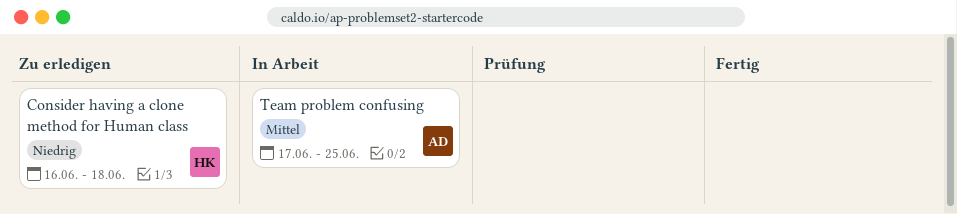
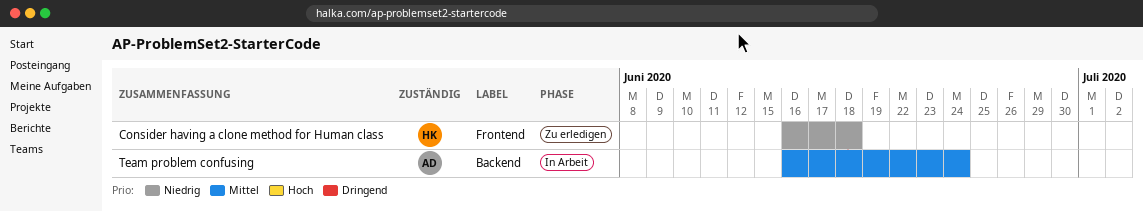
Team problem confusing, start: Jun 17 -> Jun 16
Team problem confusing, due: Jun 25 -> Jun 24

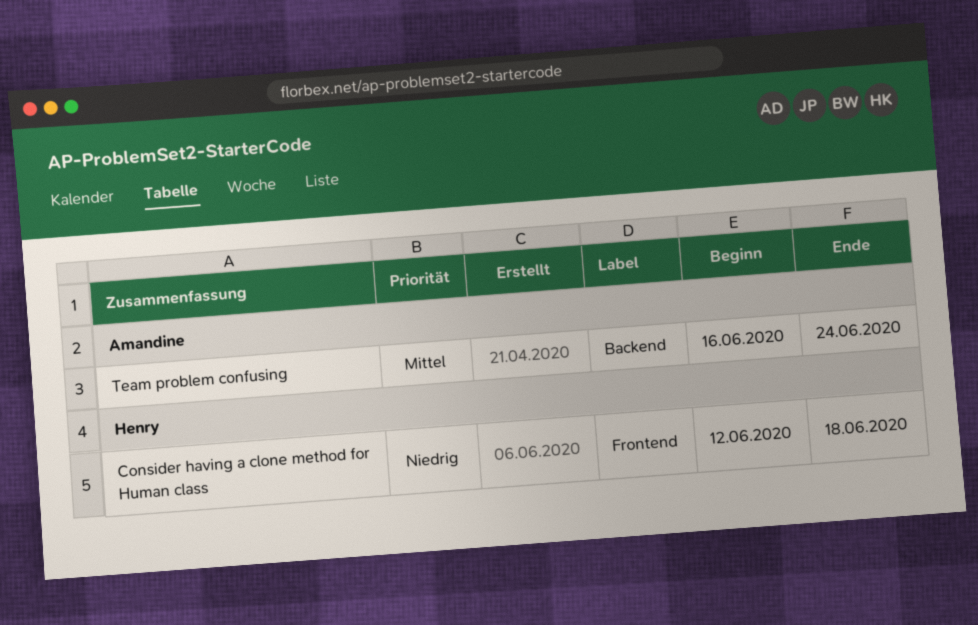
Consider having a clone method for Human class, start: Jun 16 -> Jun 12

